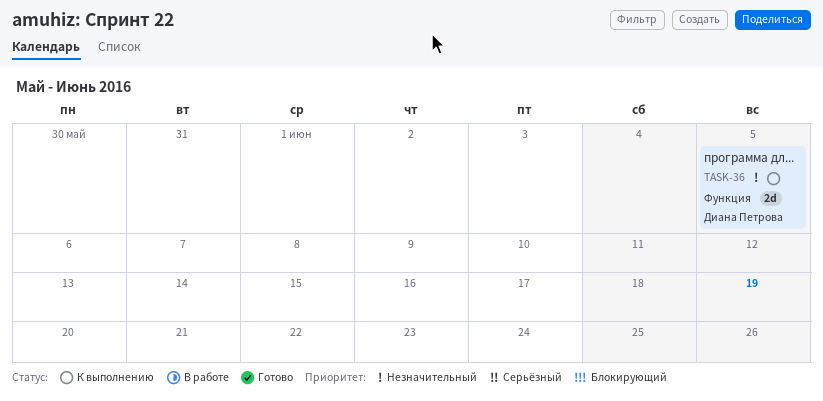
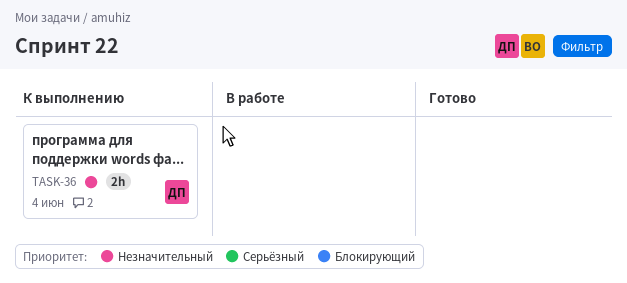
TASK-36, estimate: 2d -> 2h
TASK-36, due: Jun 5 -> Jun 4

